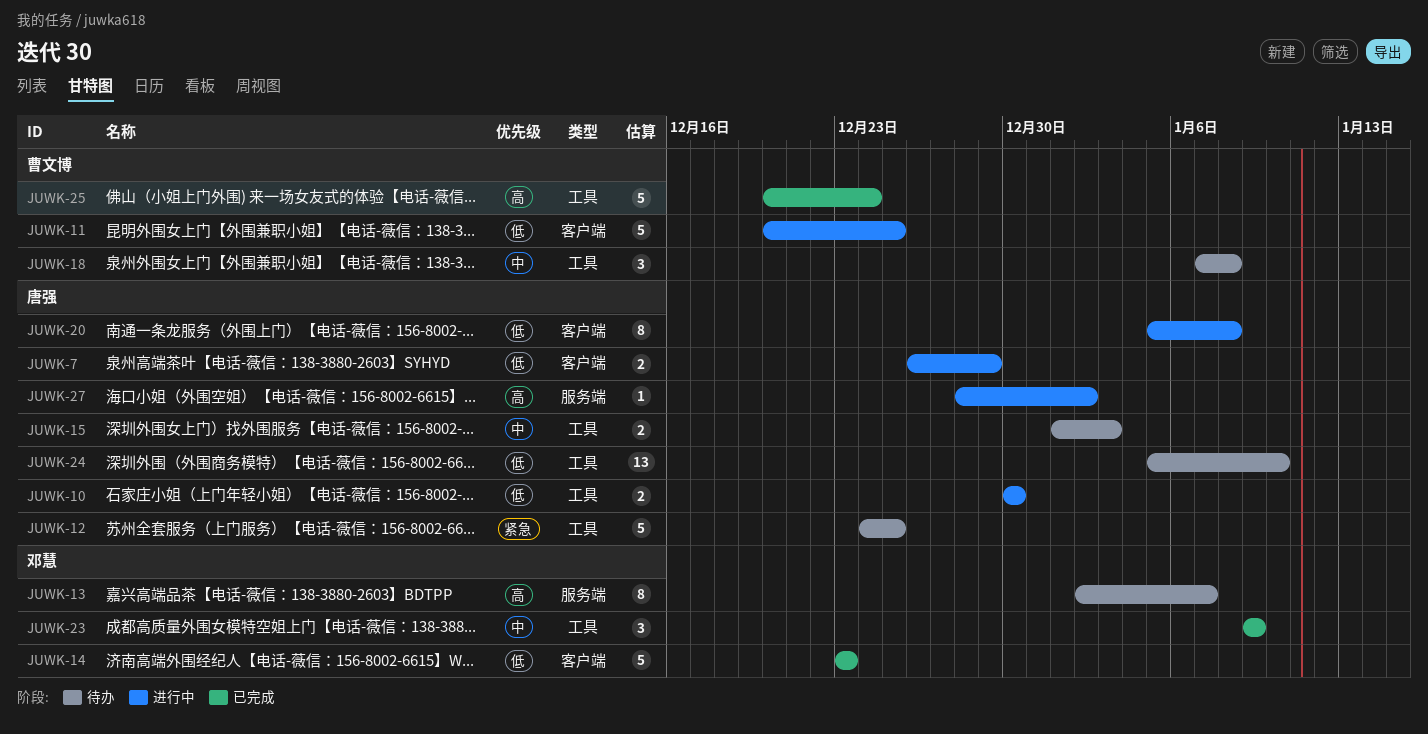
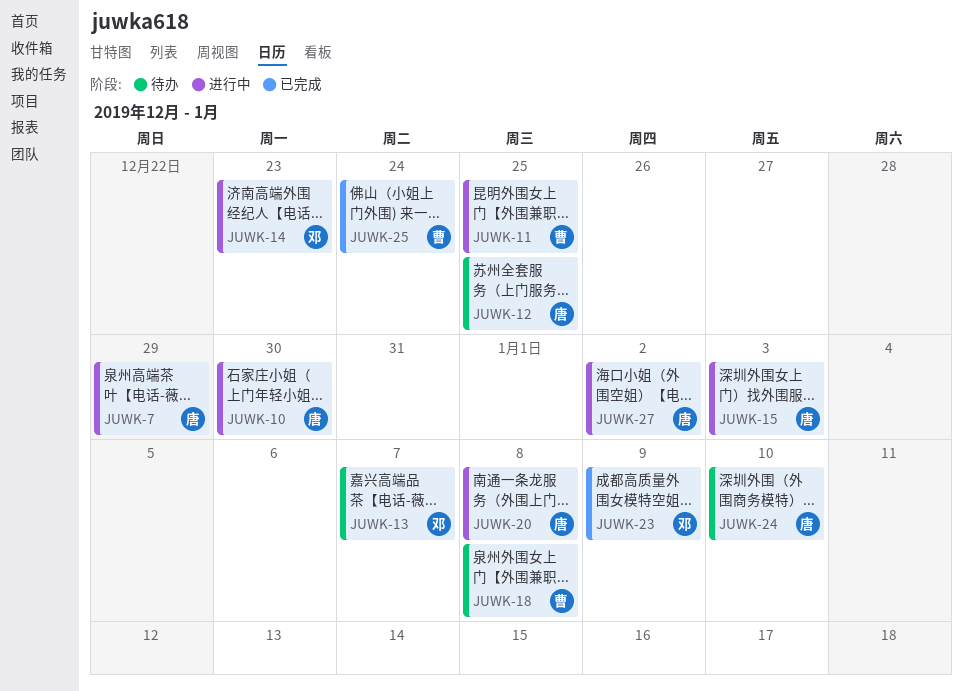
JUWK-14, status: 已完成 -> 进行中
JUWK-15, status: 待办 -> 进行中

